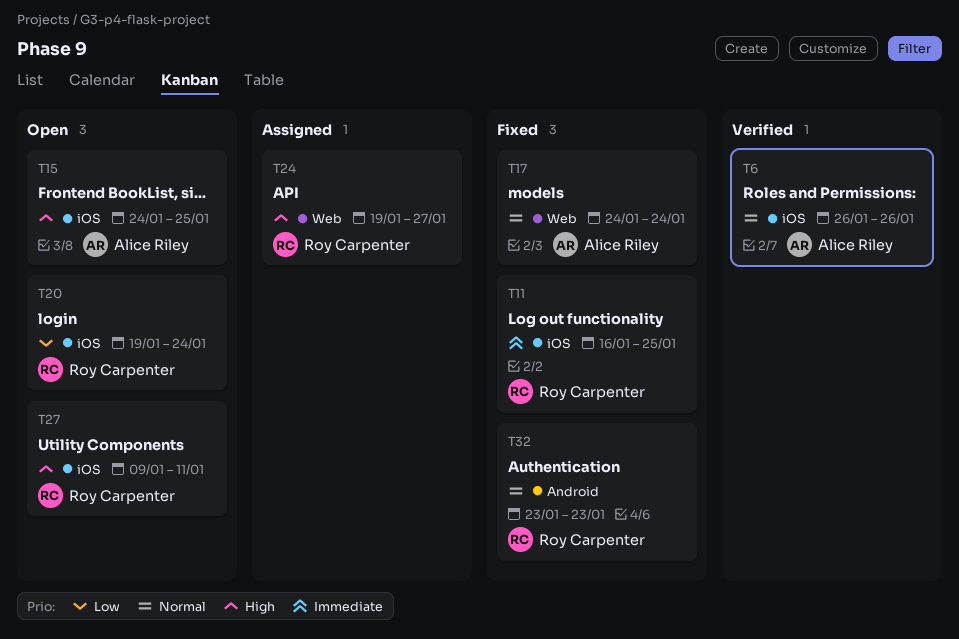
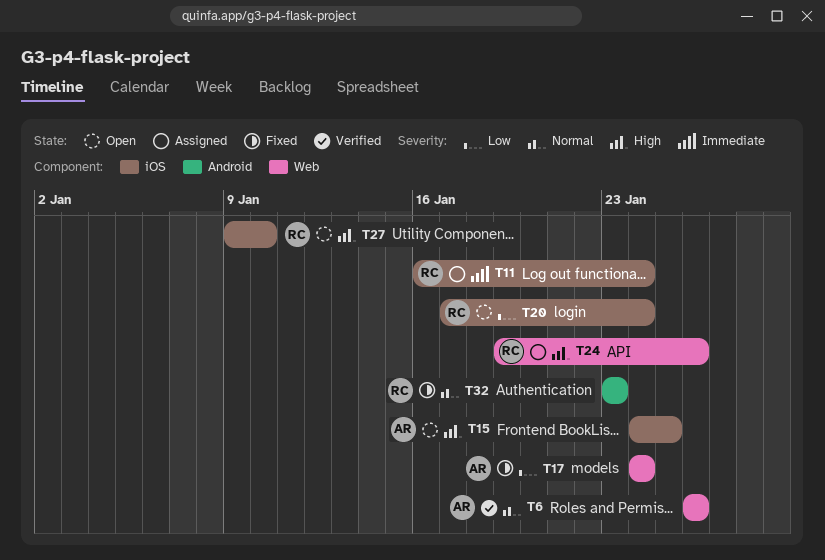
T6, label: iOS -> Web
T11, status: Fixed -> Assigned
T11, due: Jan 25 -> Jan 24
T17, priority: Normal -> Low
T20, start: Jan 19 -> Jan 17
T24, due: Jan 27 -> Jan 26
T27, due: Jan 11 -> Jan 10

